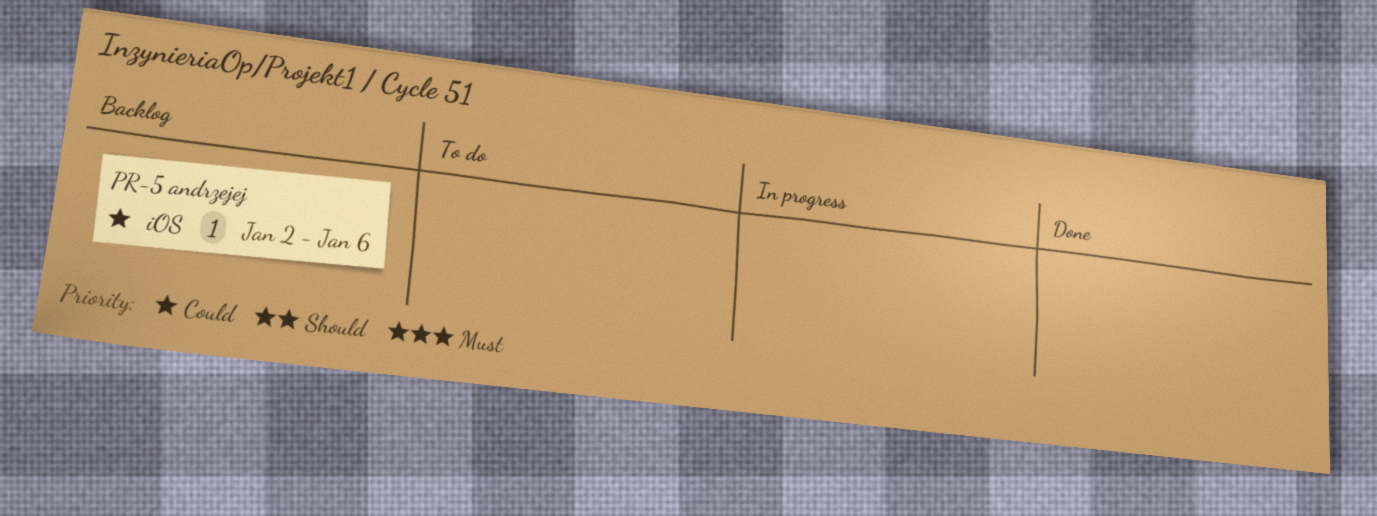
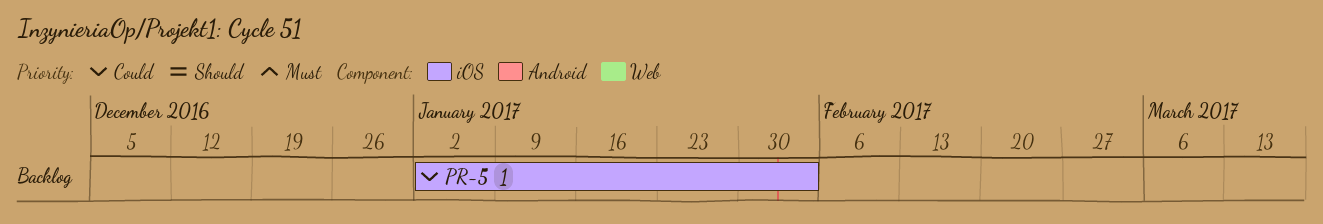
PR-5, due: Jan 6 -> Feb 3

